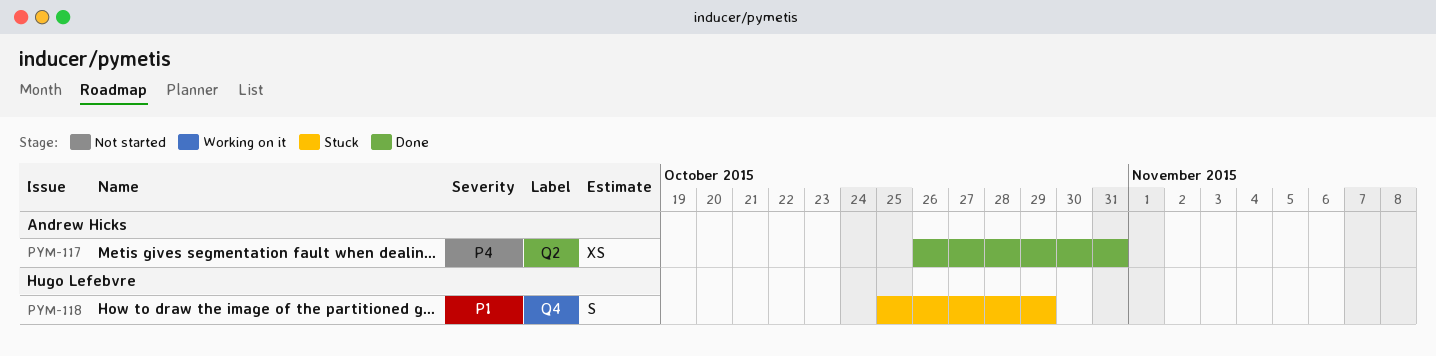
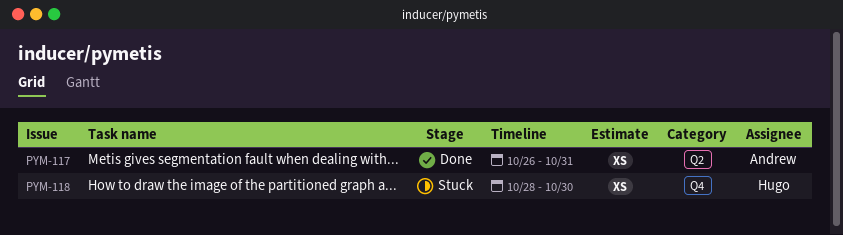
PYM-118, estimate: S -> XS
PYM-118, start: Oct 25 -> Oct 28
PYM-118, due: Oct 29 -> Oct 30

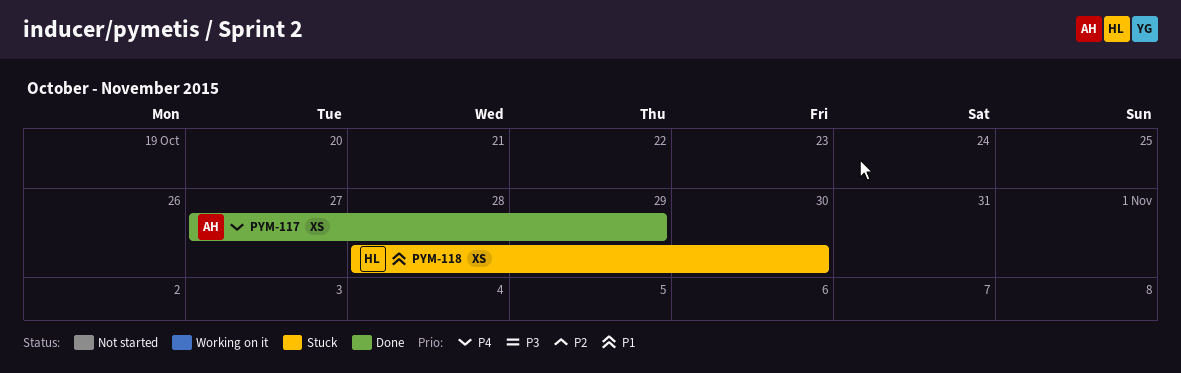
PYM-117, start: Oct 26 -> Oct 27
PYM-117, due: Oct 31 -> Oct 29

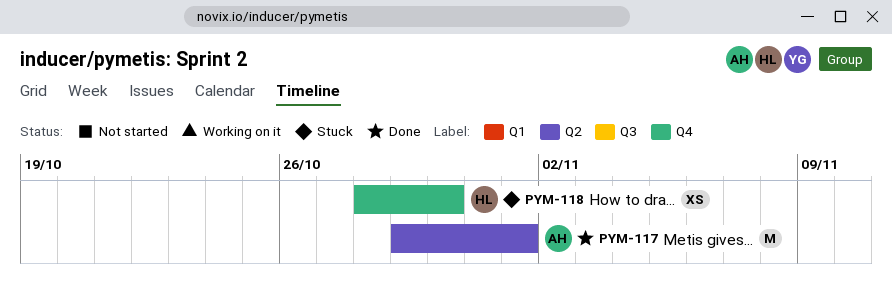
PYM-117, estimate: XS -> M
PYM-117, start: Oct 27 -> Oct 29
PYM-117, due: Oct 29 -> Nov 1

